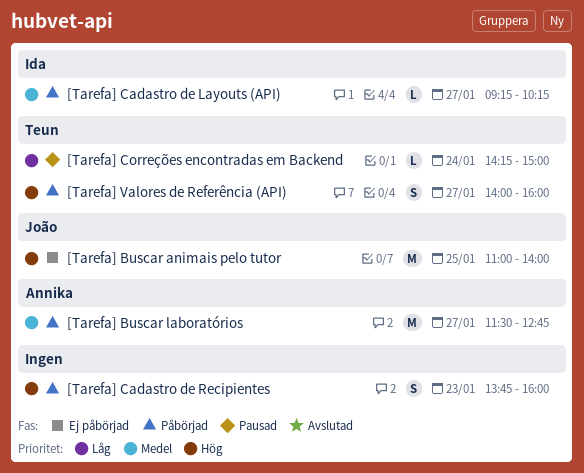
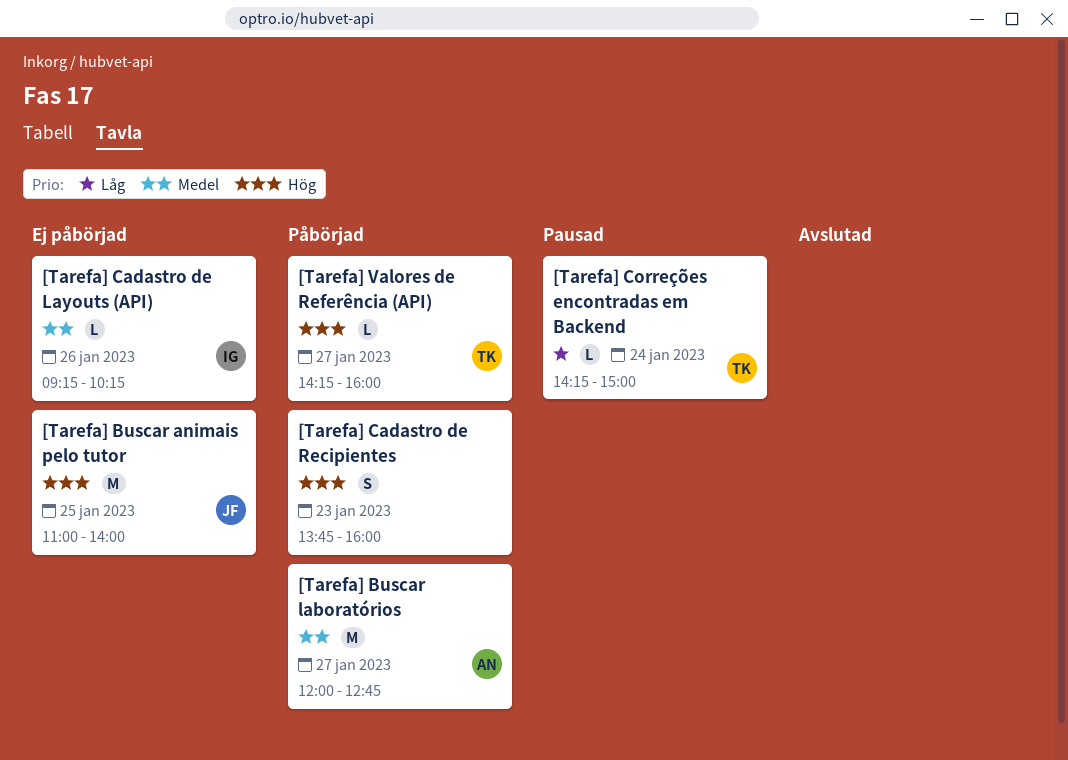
[Tarefa] Buscar laboratórios, begins: 11:30 -> 12:00
[Tarefa] Cadastro de Layouts (API), status: Påbörjad -> Ej påbörjad
[Tarefa] Cadastro de Layouts (API), day: Jan 27 -> Jan 26
[Tarefa] Valores de Referência (API), estimate: S -> L
[Tarefa] Valores de Referência (API), begins: 14:00 -> 14:15

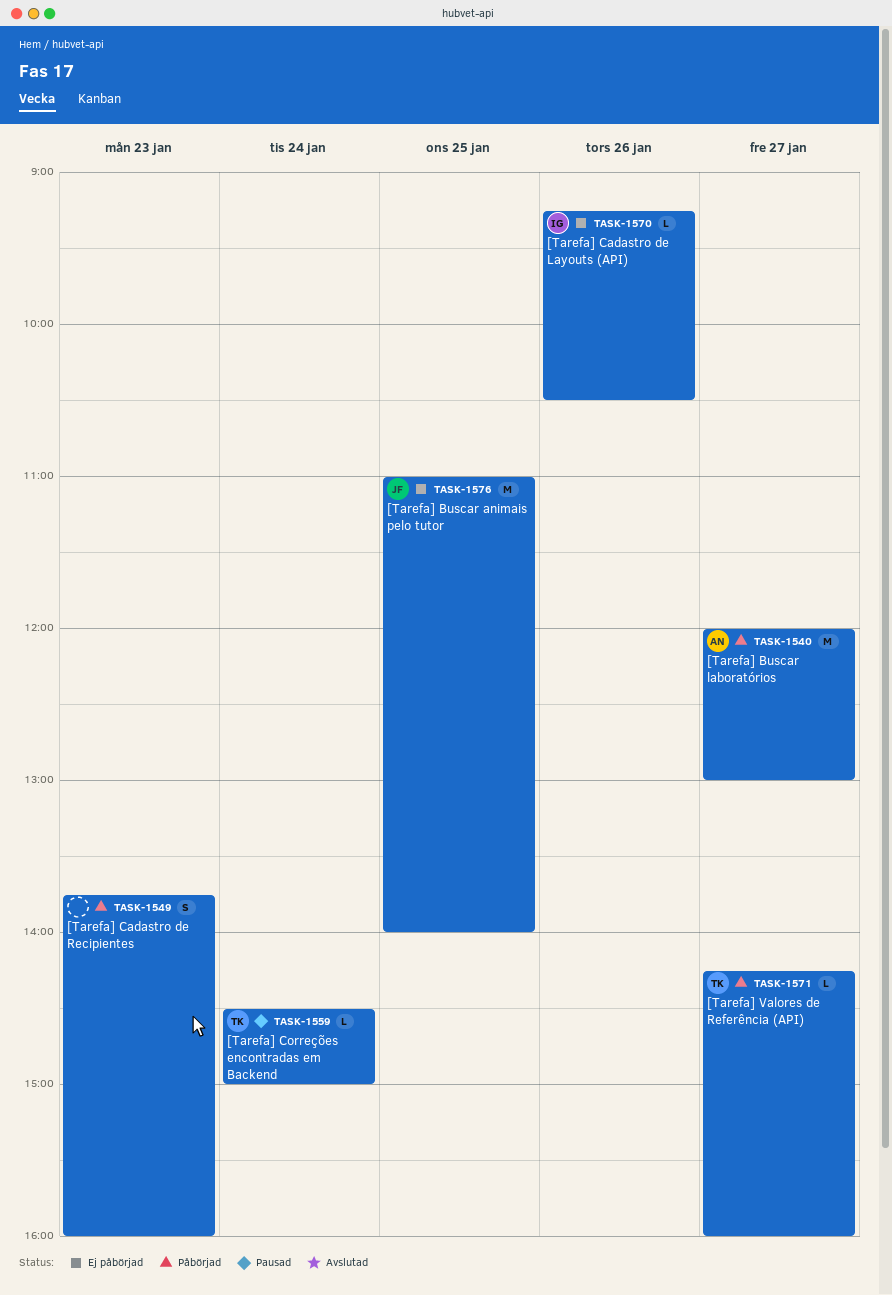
[Tarefa] Buscar laboratórios, ends: 12:45 -> 13:00
[Tarefa] Cadastro de Layouts (API), ends: 10:15 -> 10:30
[Tarefa] Correções encontradas em Backend, begins: 14:15 -> 14:30

